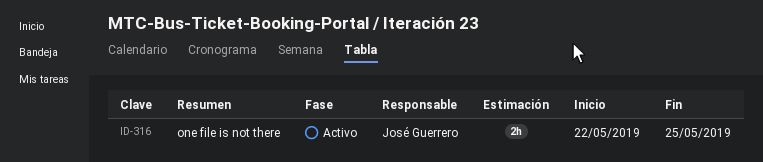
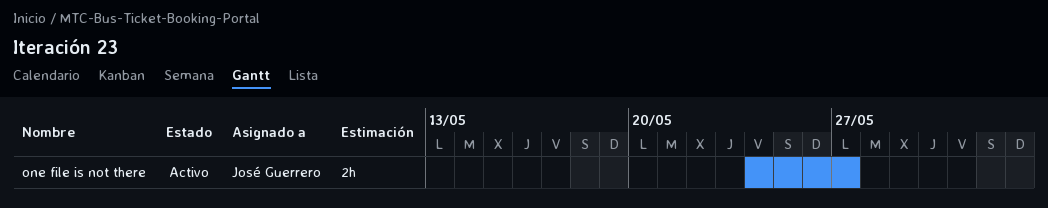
one file is not there, start: May 22 -> May 24
one file is not there, due: May 25 -> May 27

